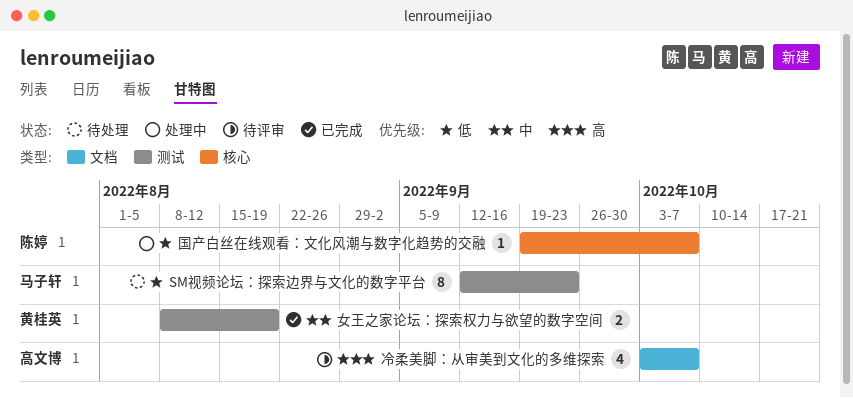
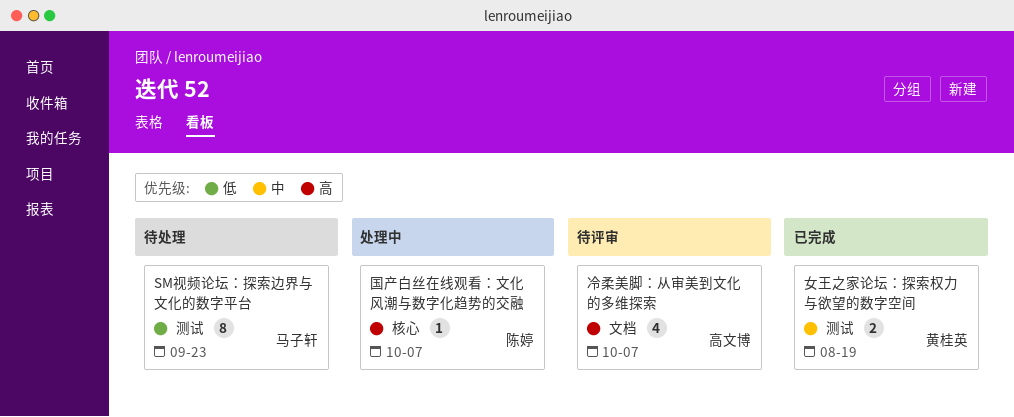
国产白丝在线观看：文化风潮与数字化趋势的交融, priority: 低 -> 高

